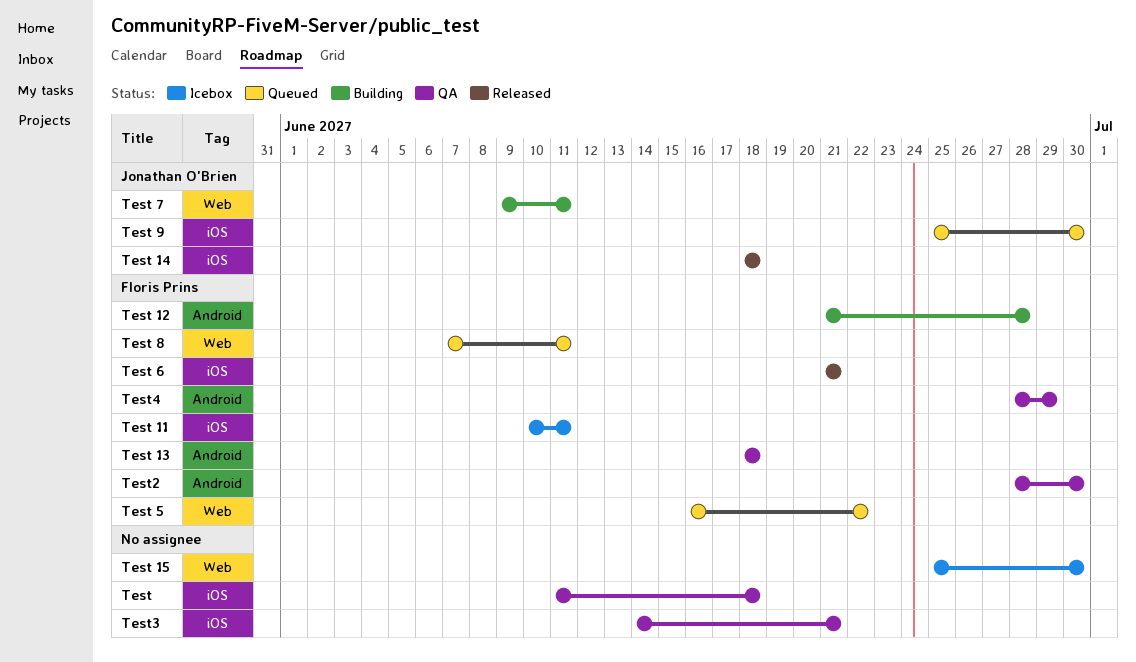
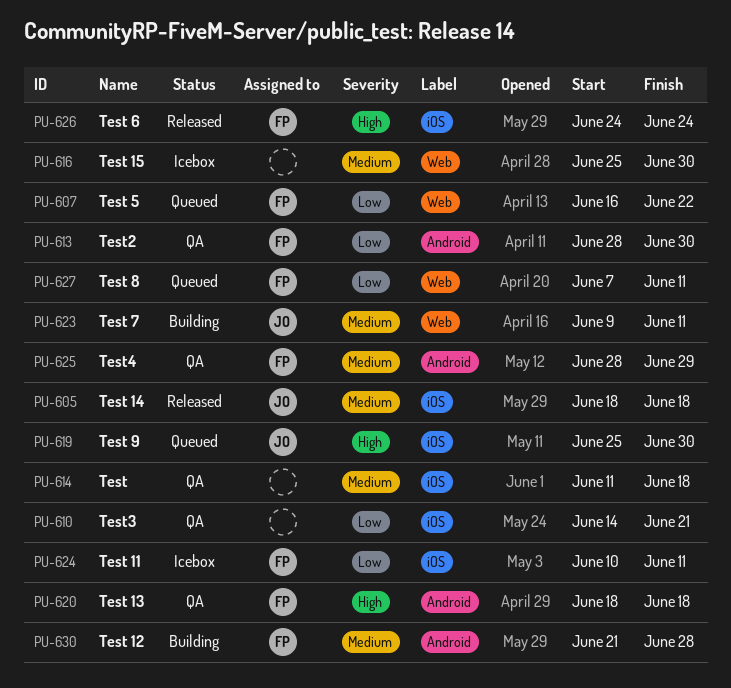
Test 6, start: Jun 21 -> Jun 24
Test 6, due: Jun 21 -> Jun 24

